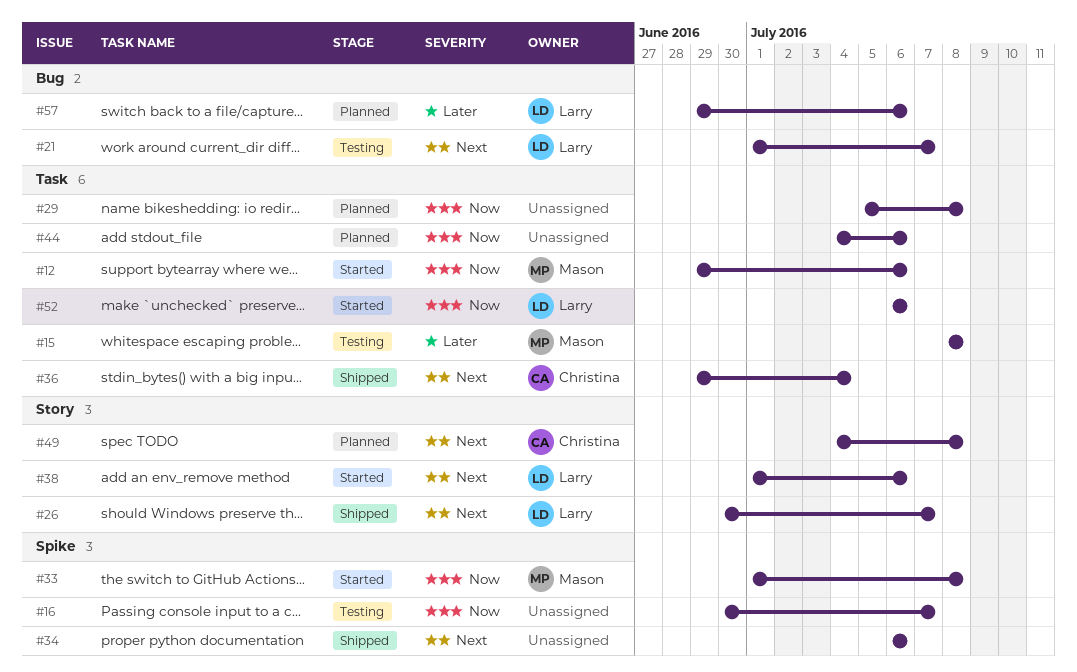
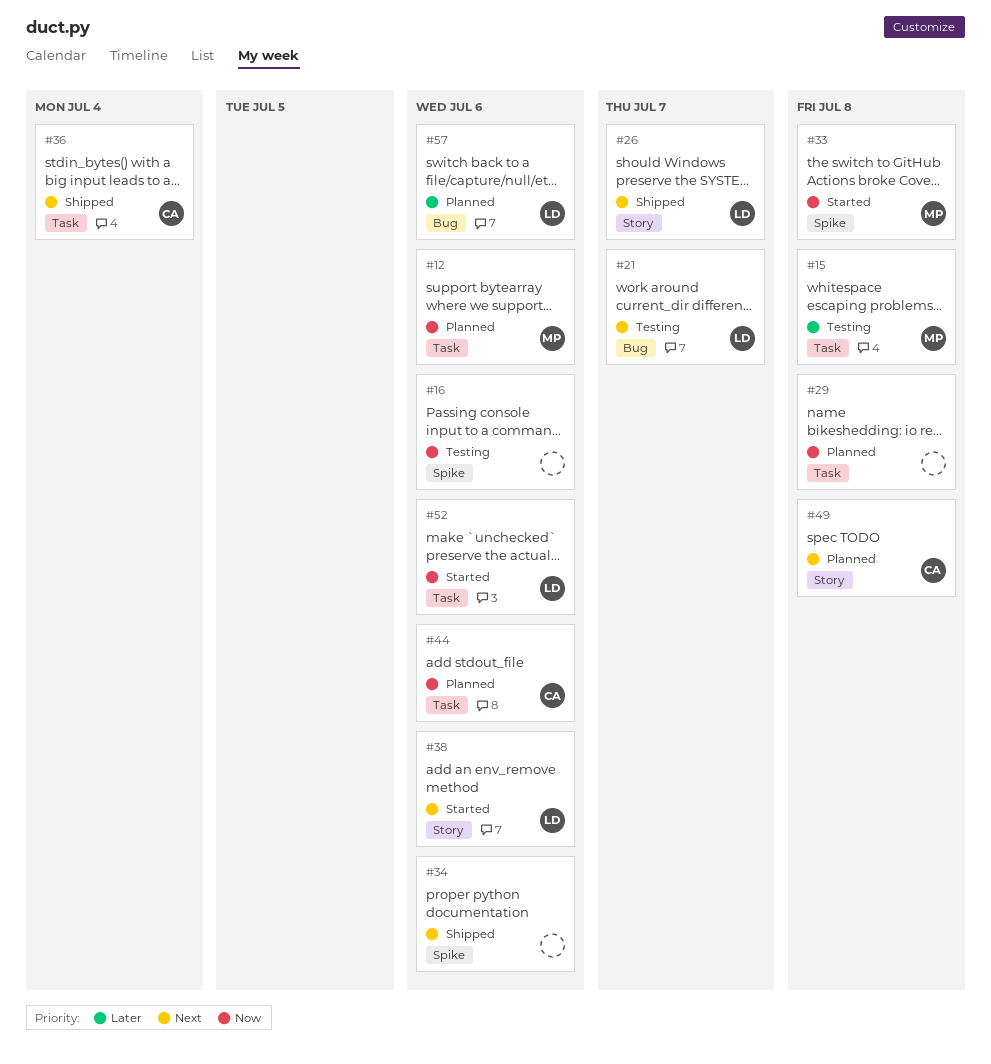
#12, status: Started -> Planned
#16, due: Jul 7 -> Jul 6
#44, owner: none -> Christina

